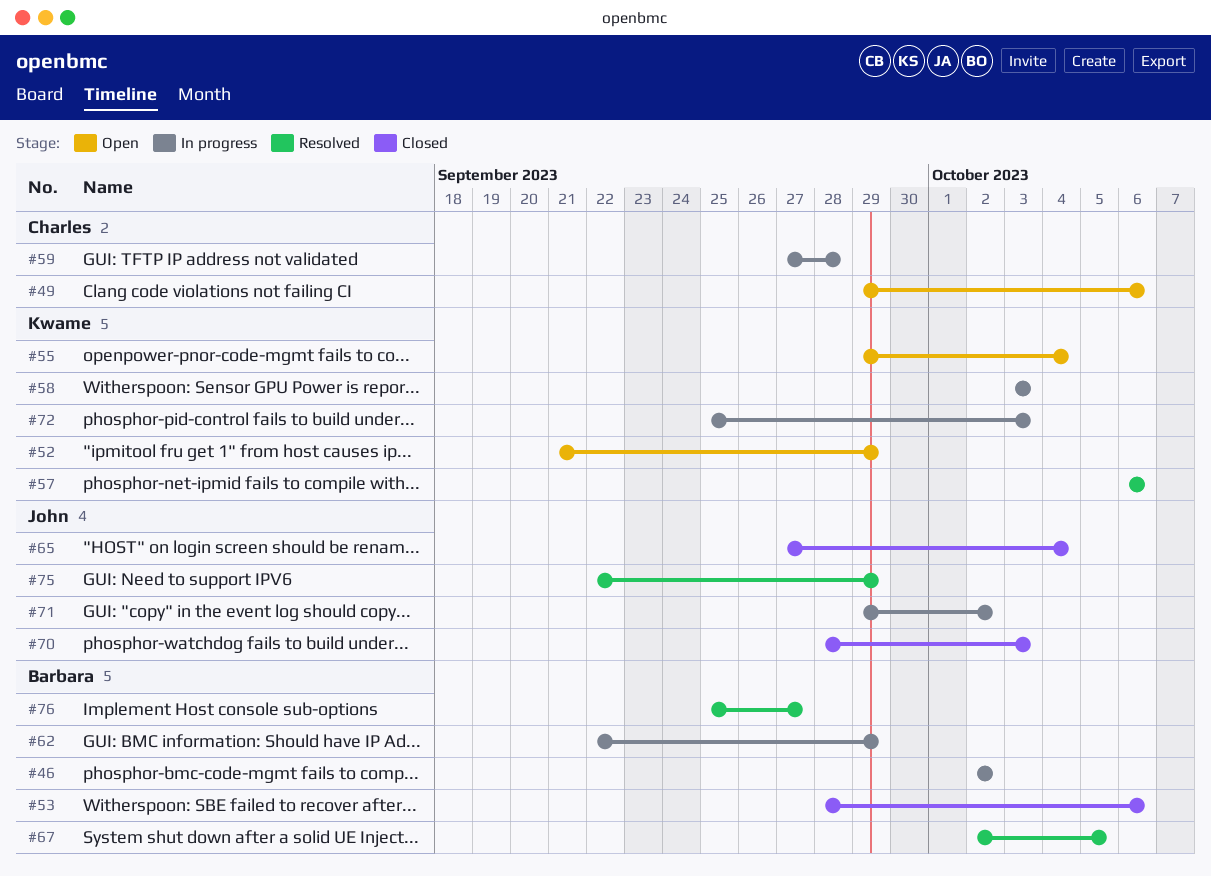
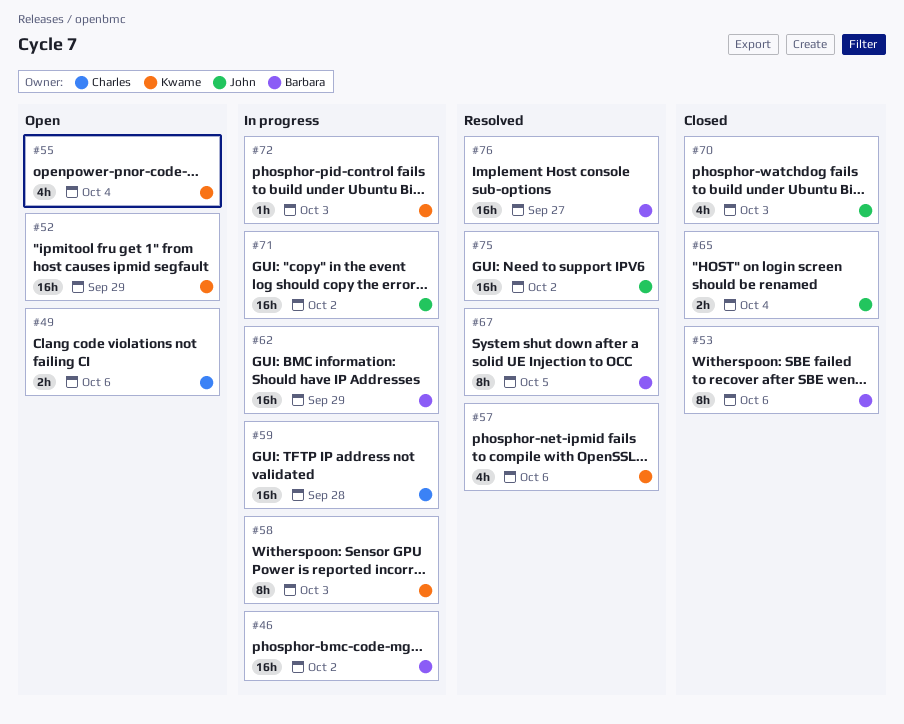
#75, due: Sep 29 -> Oct 2

